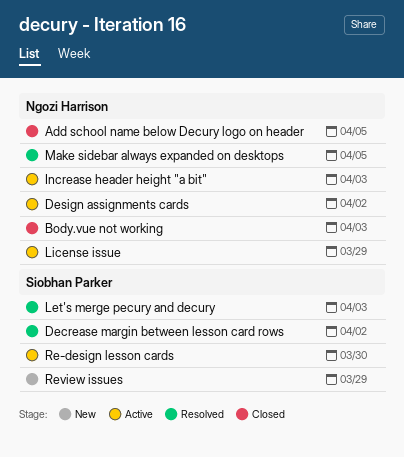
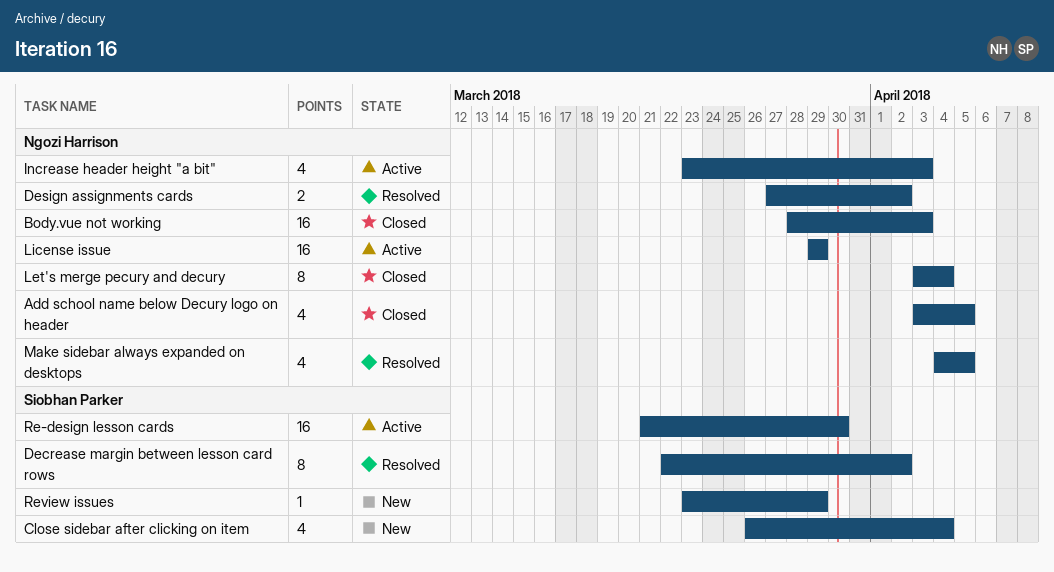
Close sidebar after clicking on item: none -> present
Design assignments cards, status: Active -> Resolved
Let's merge pecury and decury, status: Resolved -> Closed
Let's merge pecury and decury, owner: Siobhan Parker -> Ngozi Harrison
Let's merge pecury and decury, due: Apr 3 -> Apr 4

